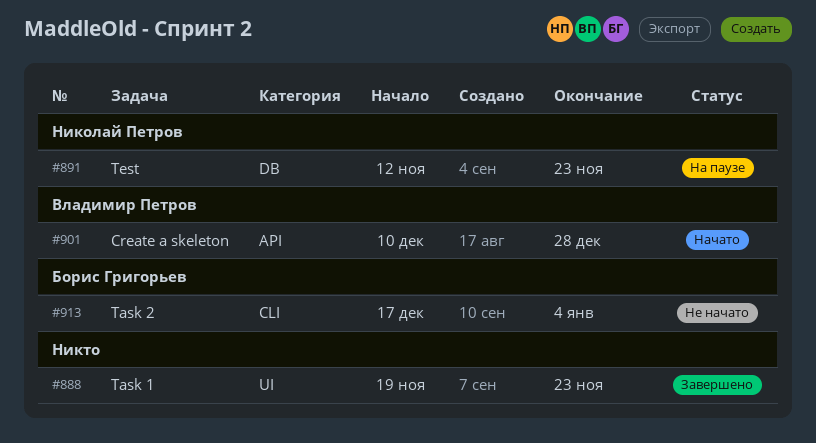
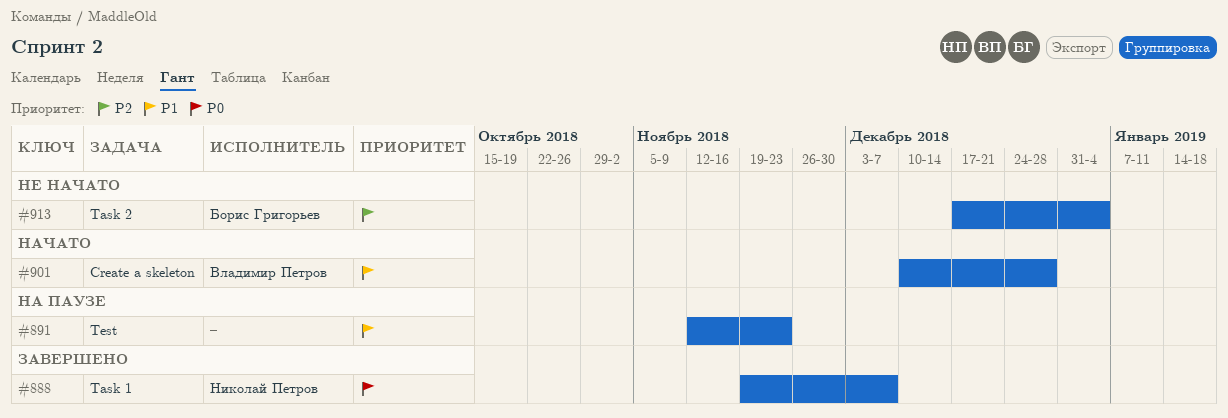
#888, owner: none -> Николай Петров
#888, due: Nov 23 -> Dec 7
#891, owner: Николай Петров -> none

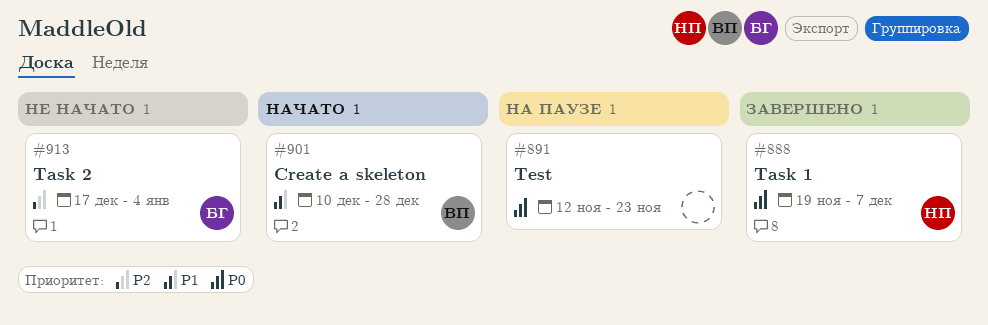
#891, priority: P1 -> P0

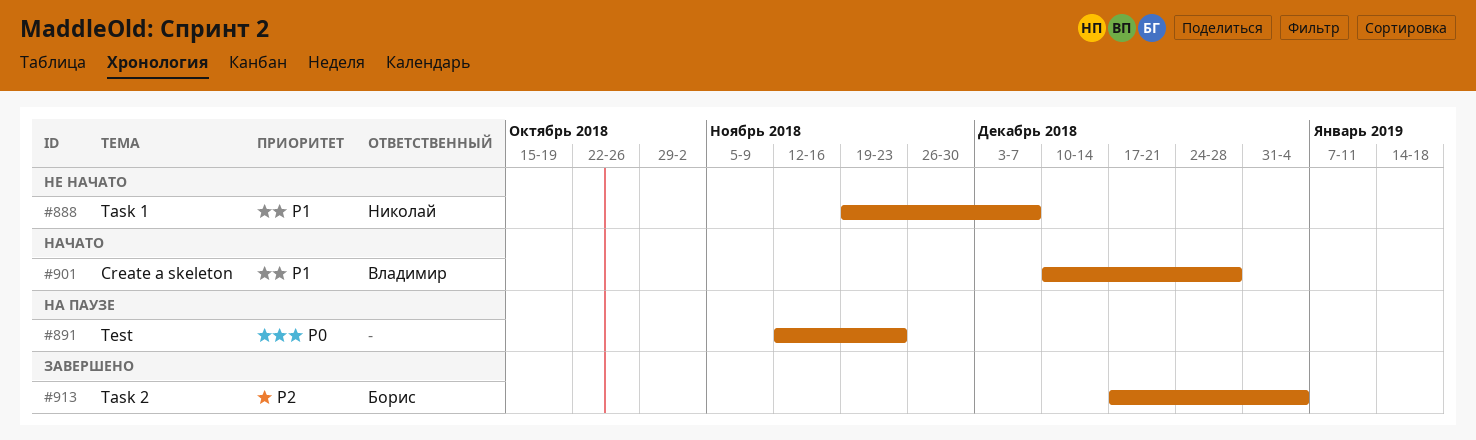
#888, status: Завершено -> Не начато
#888, priority: P0 -> P1
#913, status: Не начато -> Завершено

